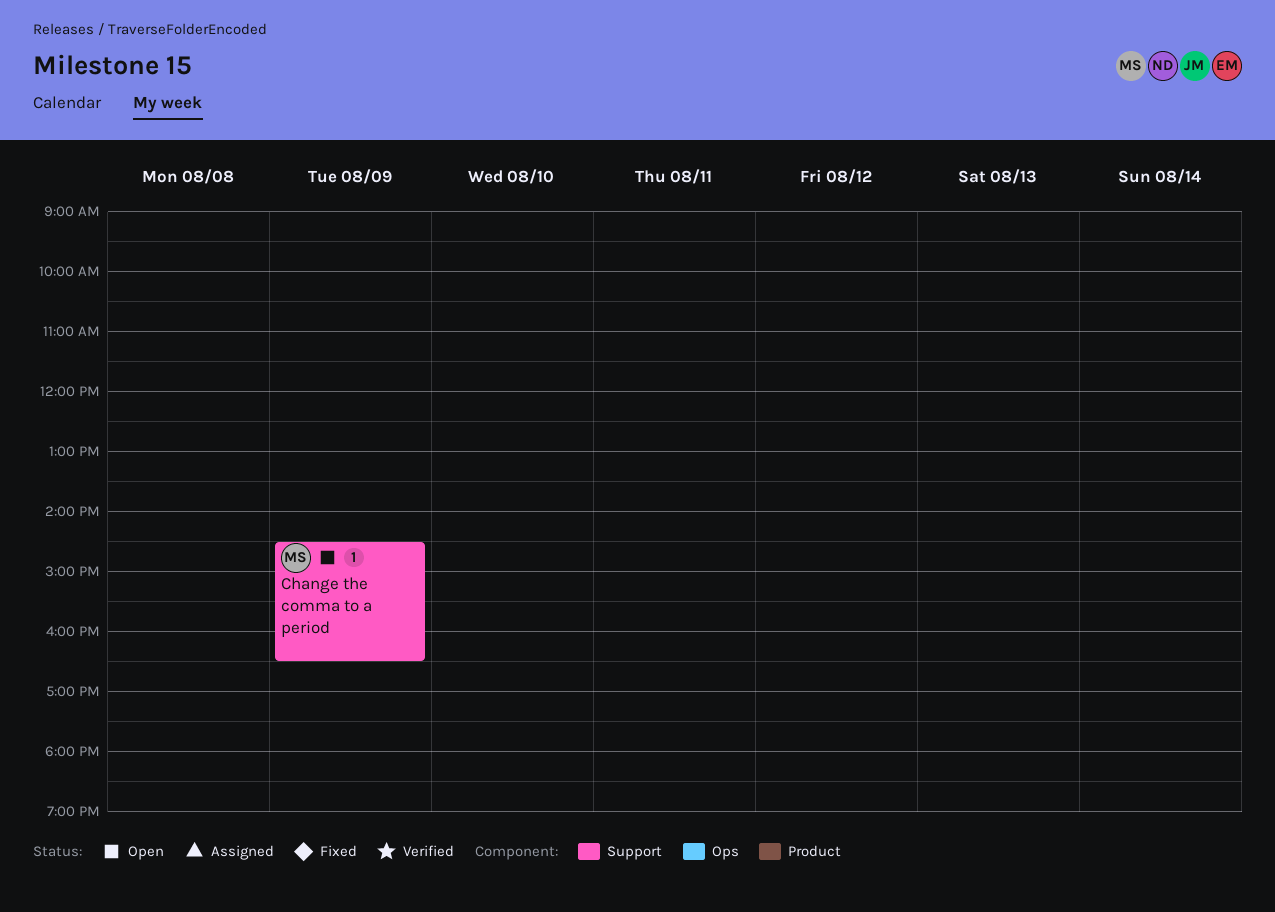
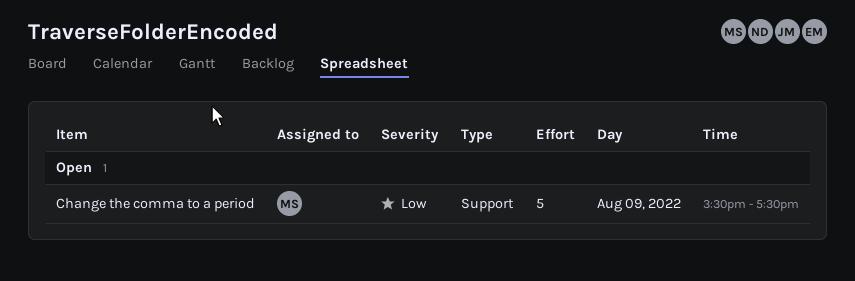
Change the comma to a period, estimate: 1 -> 5
Change the comma to a period, begins: 14:30 -> 15:30
Change the comma to a period, ends: 16:30 -> 17:30

